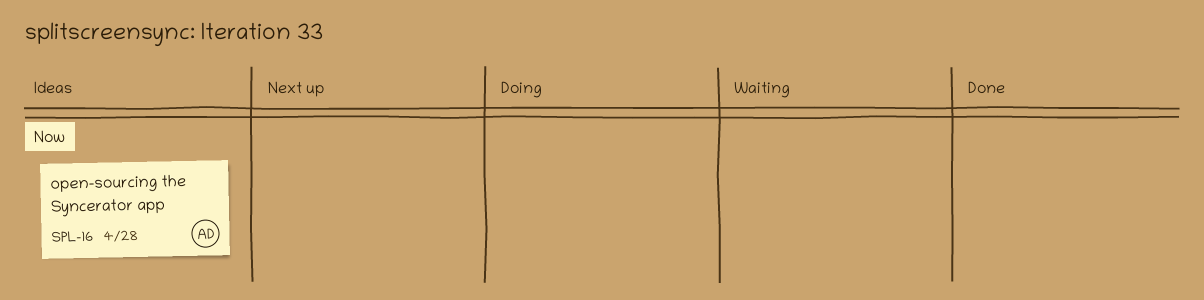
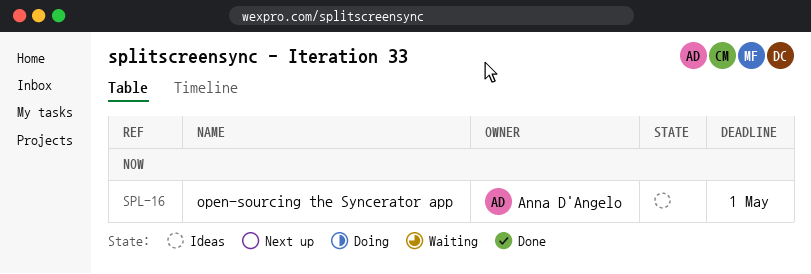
SPL-16, due: Apr 28 -> May 1

